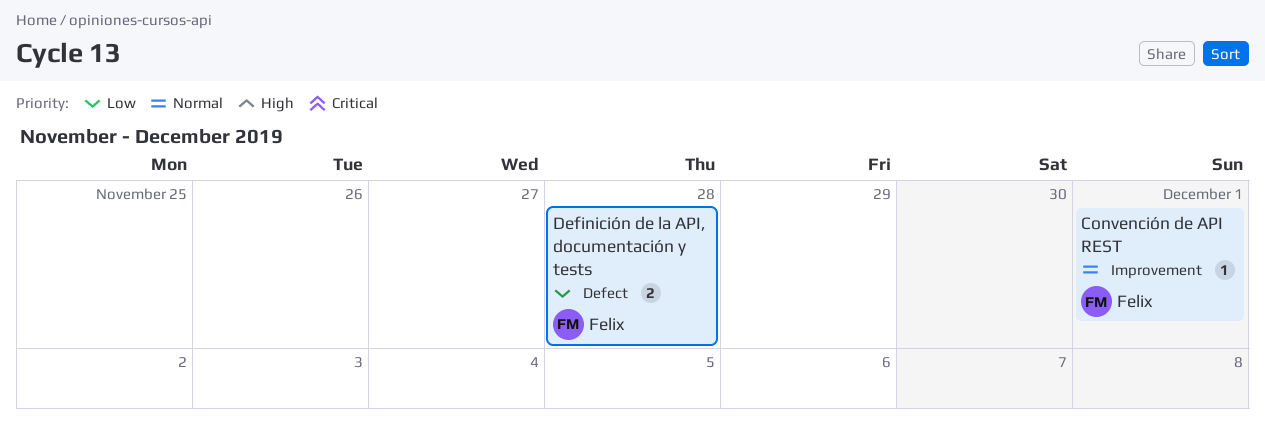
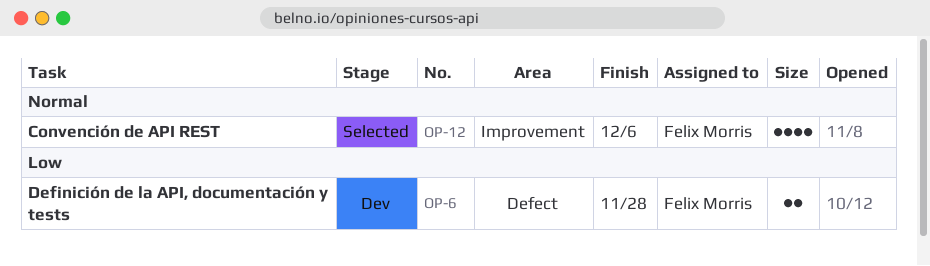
Convención de API REST, estimate: 1 -> 4
Convención de API REST, due: Dec 1 -> Dec 6

